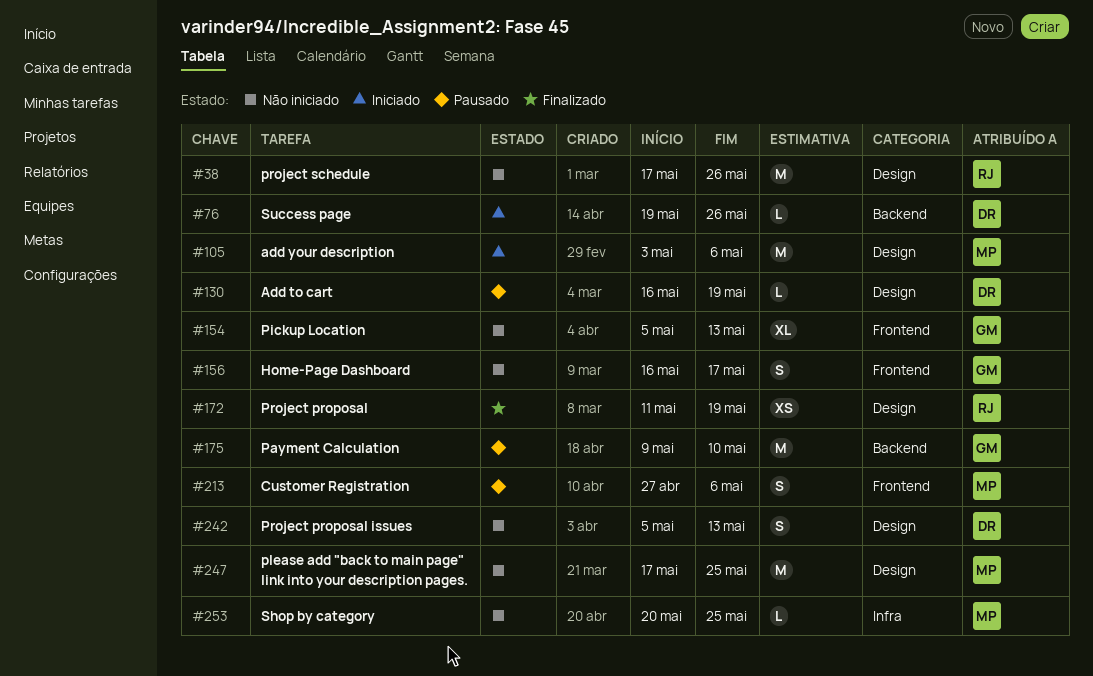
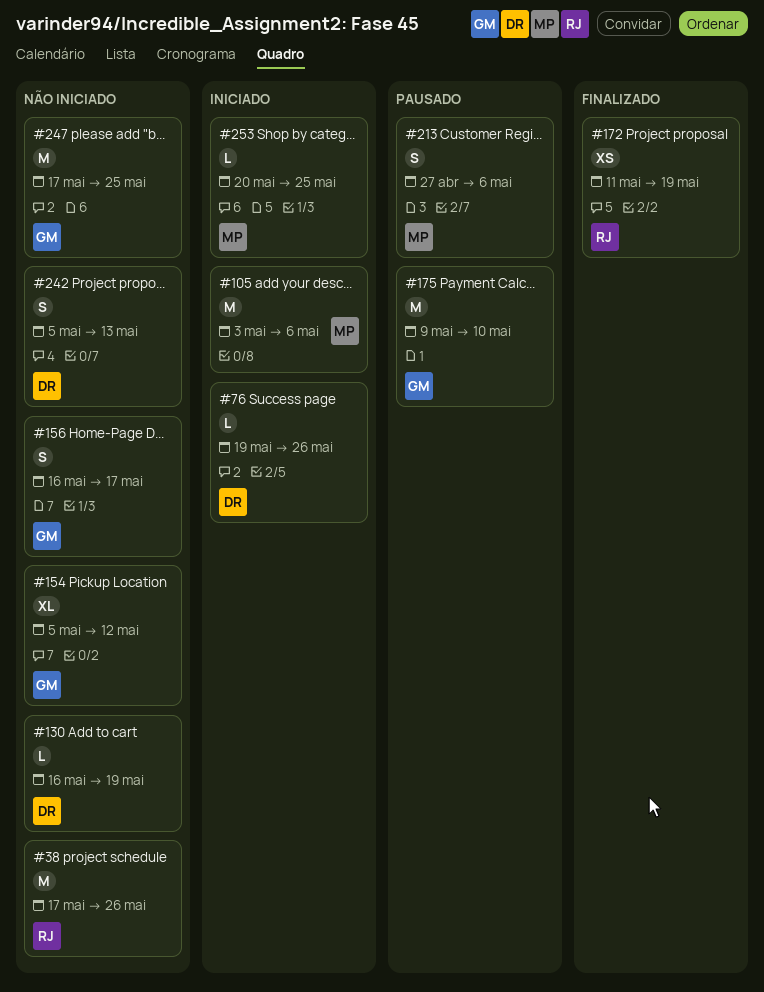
#130, status: Pausado -> Não iniciado
#154, due: May 13 -> May 12
#247, owner: MP -> GM
#253, status: Não iniciado -> Iniciado

